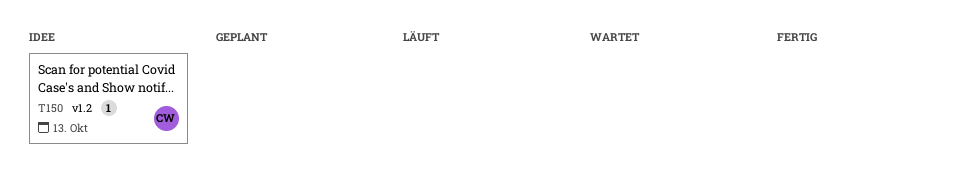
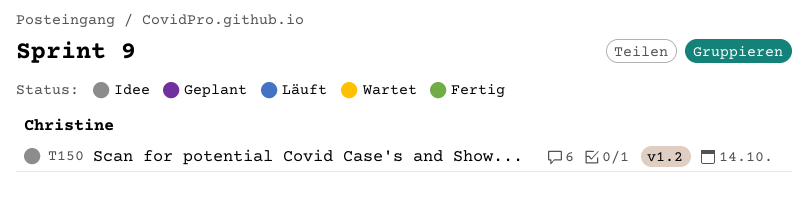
T150, due: Oct 13 -> Oct 14

